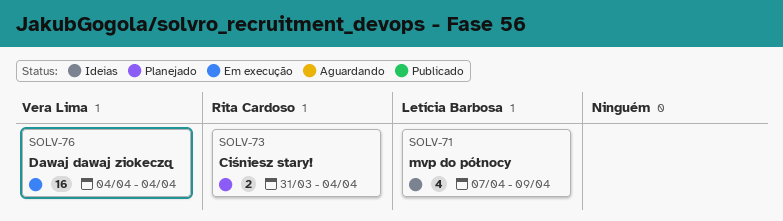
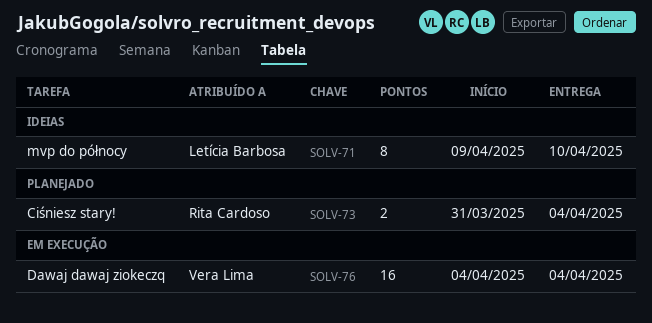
SOLV-71, estimate: 4 -> 8
SOLV-71, start: Apr 7 -> Apr 9
SOLV-71, due: Apr 9 -> Apr 10

